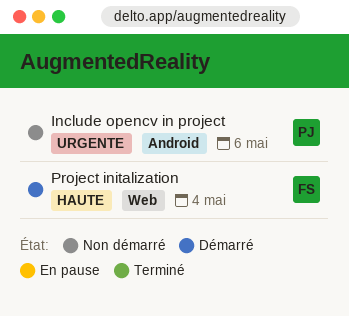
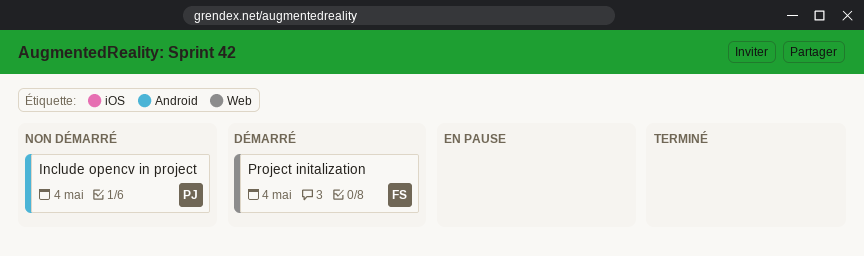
Include opencv in project, due: May 6 -> May 4

